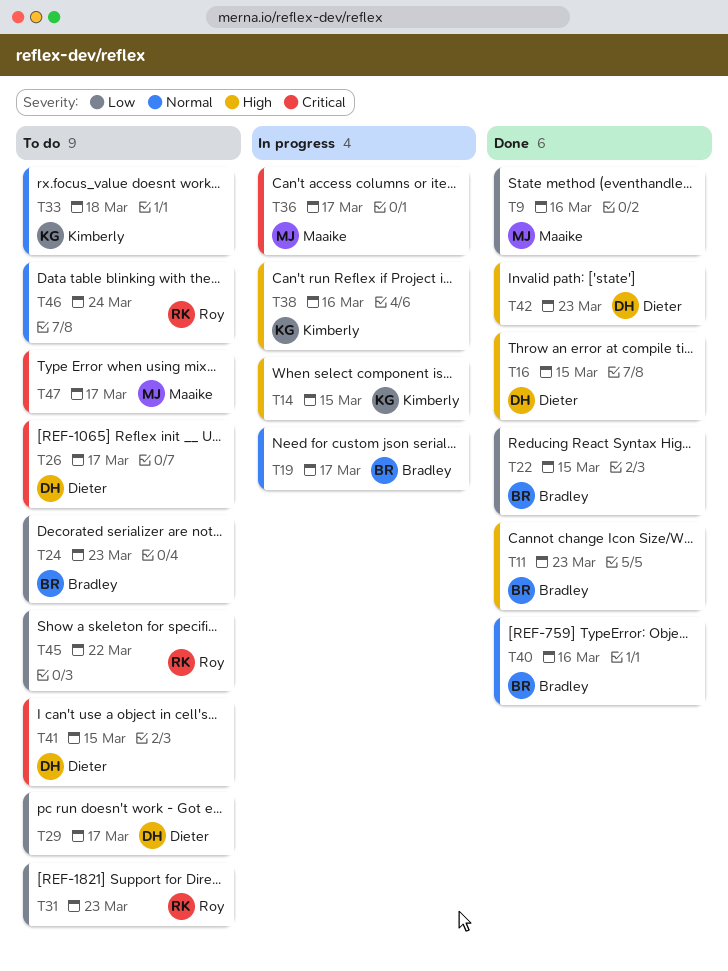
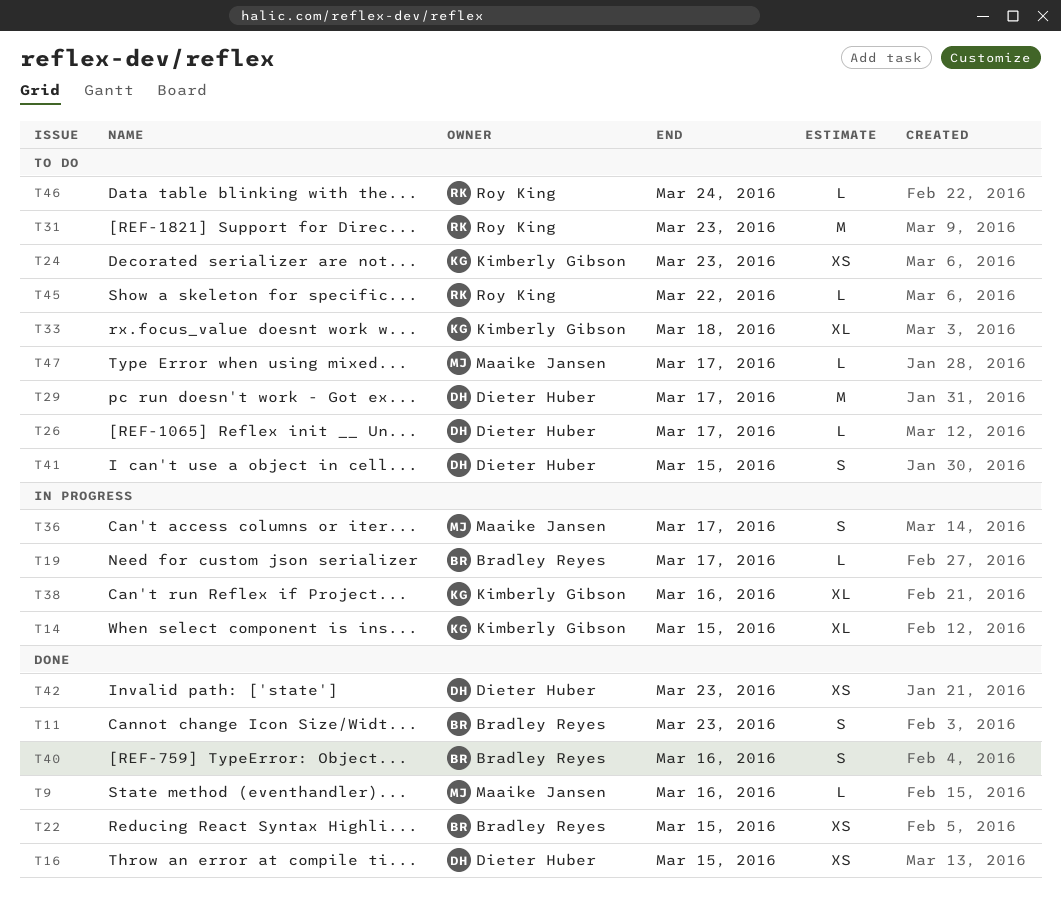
T24, owner: Bradley Reyes -> Kimberly Gibson

